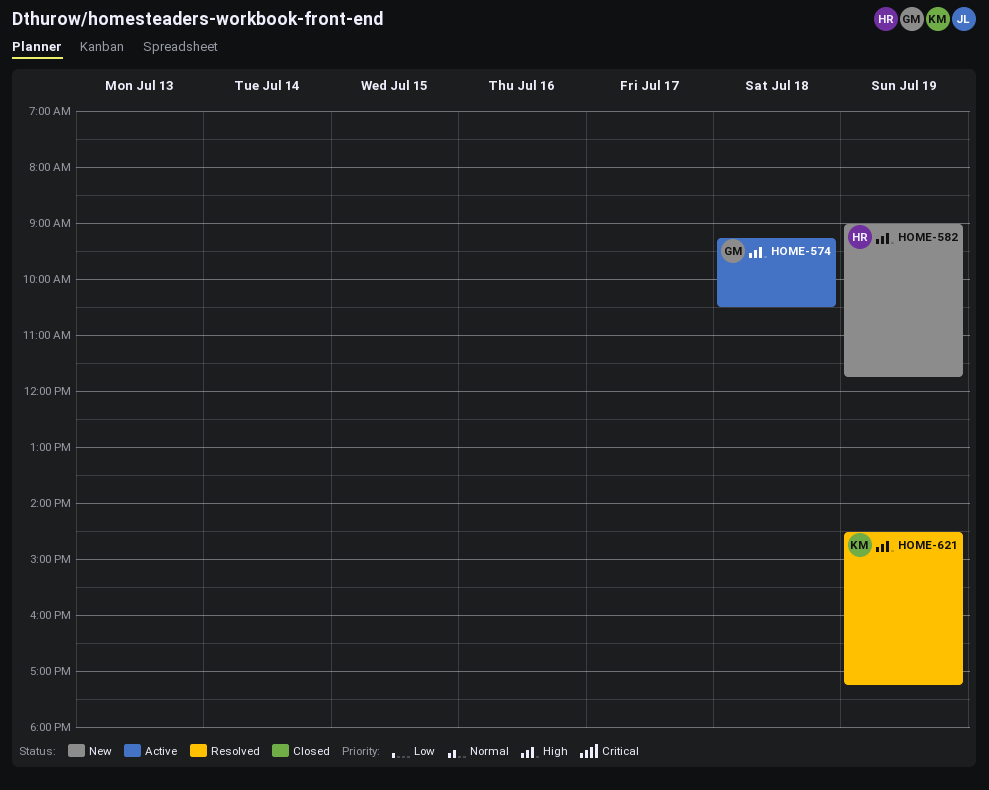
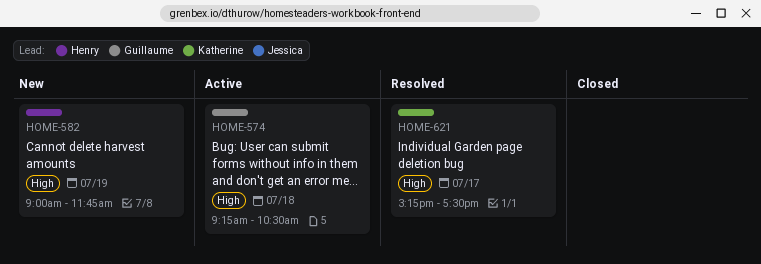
HOME-621, day: Jul 19 -> Jul 17
HOME-621, begins: 14:30 -> 15:15
HOME-621, ends: 17:15 -> 17:30

